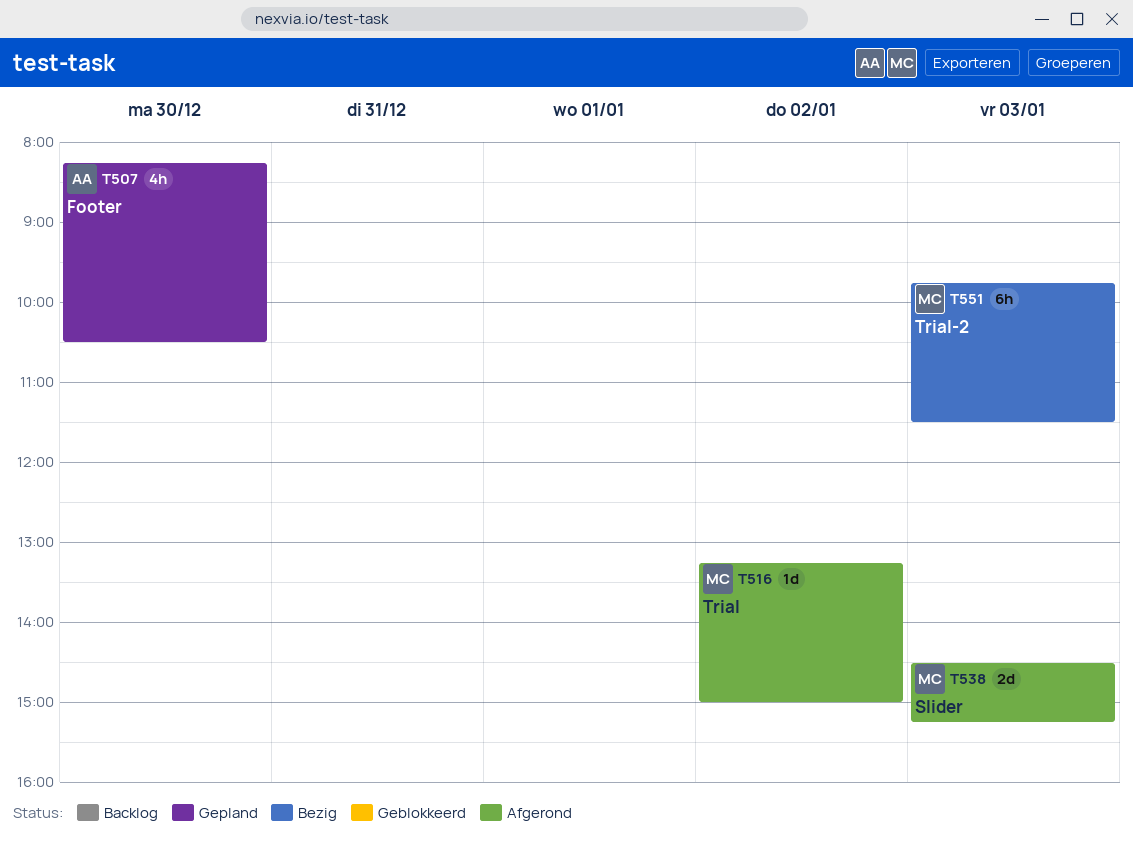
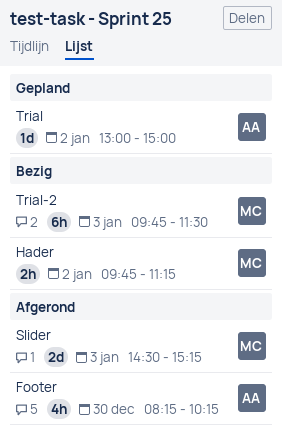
Footer, status: Gepland -> Afgerond
Footer, ends: 10:30 -> 10:15
Hader: none -> present
Trial, status: Afgerond -> Gepland
Trial, owner: MC -> AA
Trial, begins: 13:15 -> 13:00

